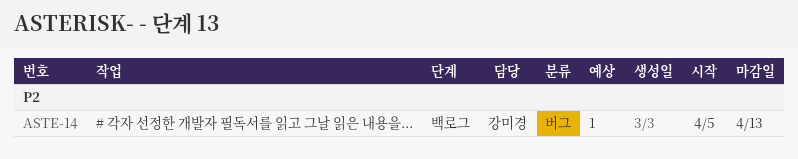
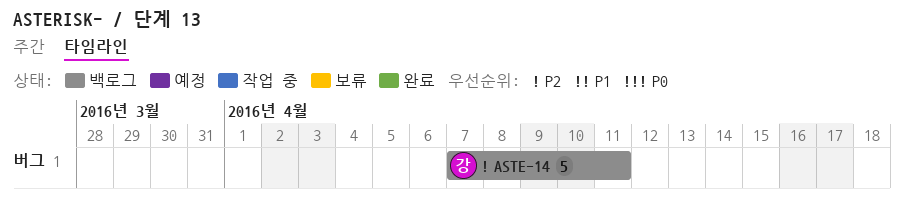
ASTE-14, estimate: 1 -> 5
ASTE-14, start: Apr 5 -> Apr 7
ASTE-14, due: Apr 13 -> Apr 11

